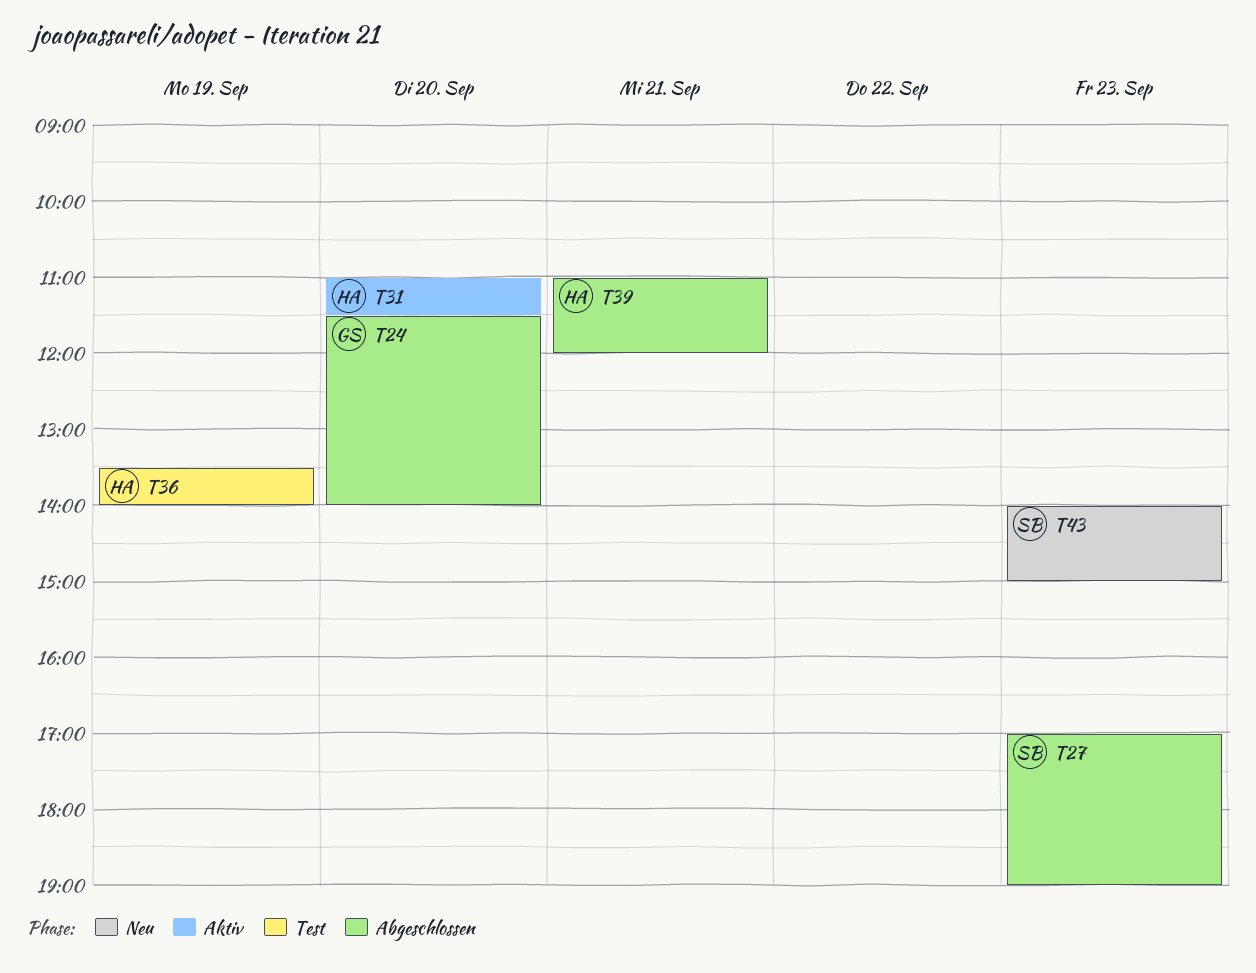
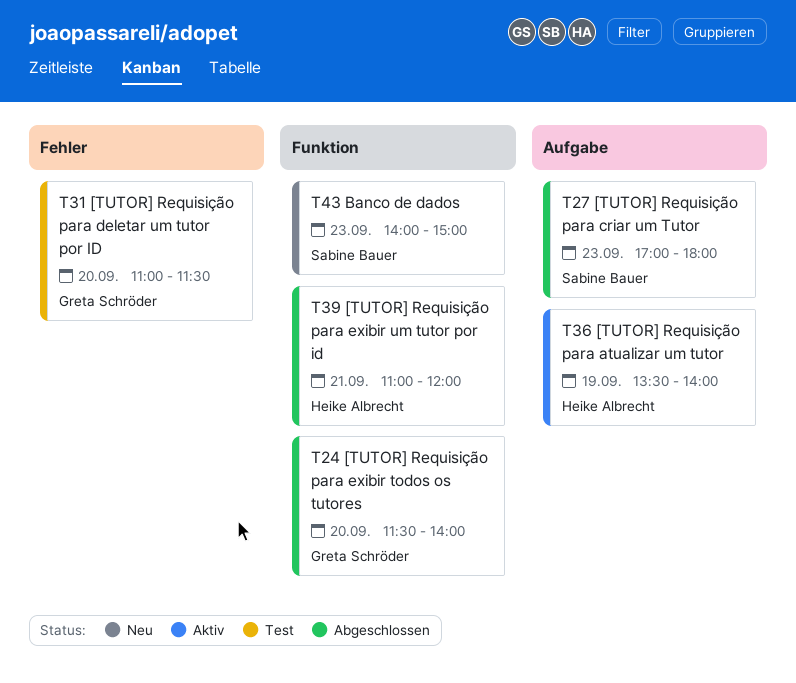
T27, ends: 19:00 -> 18:00
T31, status: Aktiv -> Test
T31, owner: Heike Albrecht -> Greta Schröder
T36, status: Test -> Aktiv

